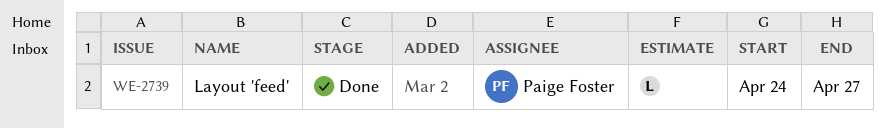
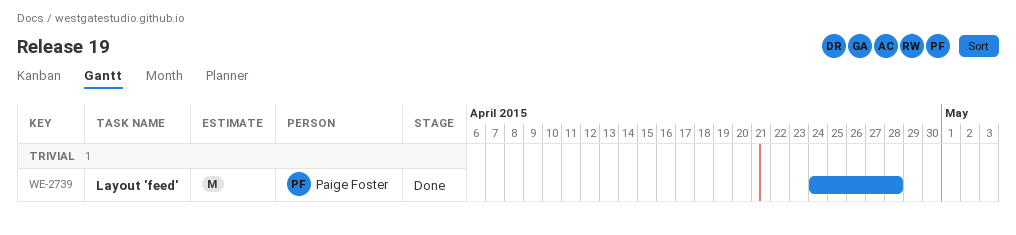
WE-2739, estimate: L -> M
WE-2739, due: Apr 27 -> Apr 28

